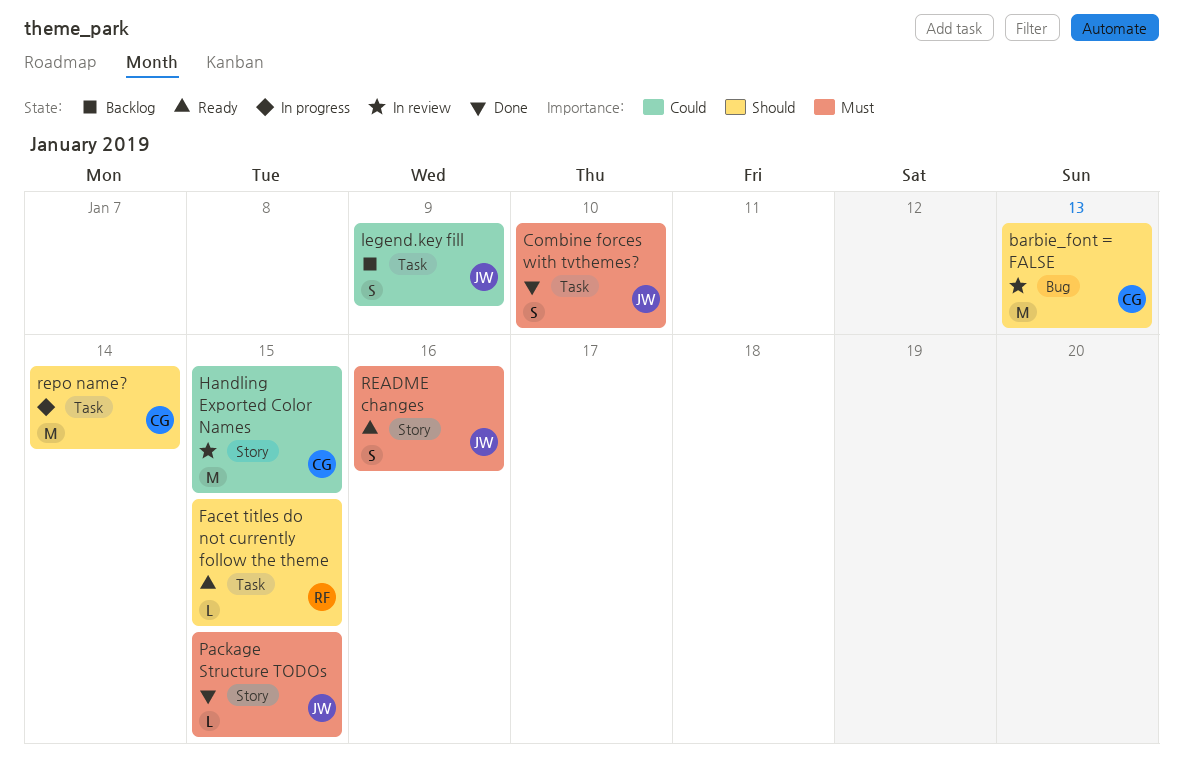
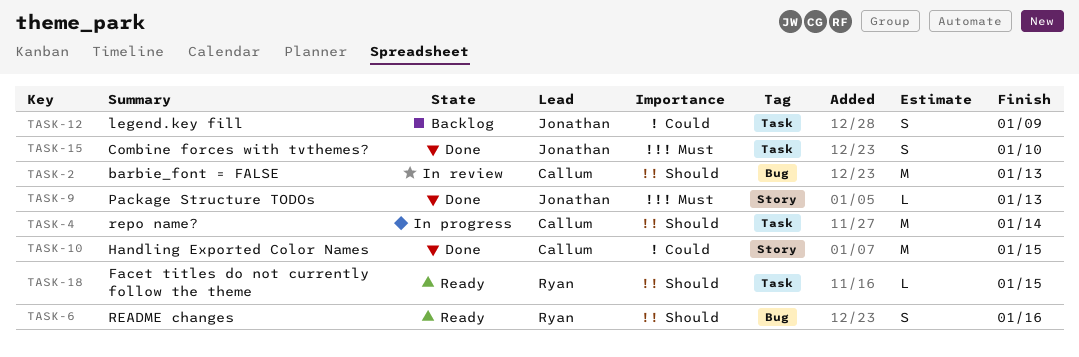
Handling Exported Color Names, status: In review -> Done
Package Structure TODOs, due: Jan 15 -> Jan 13
README changes, owner: Jonathan -> Ryan
README changes, priority: Must -> Should
README changes, label: Story -> Bug

